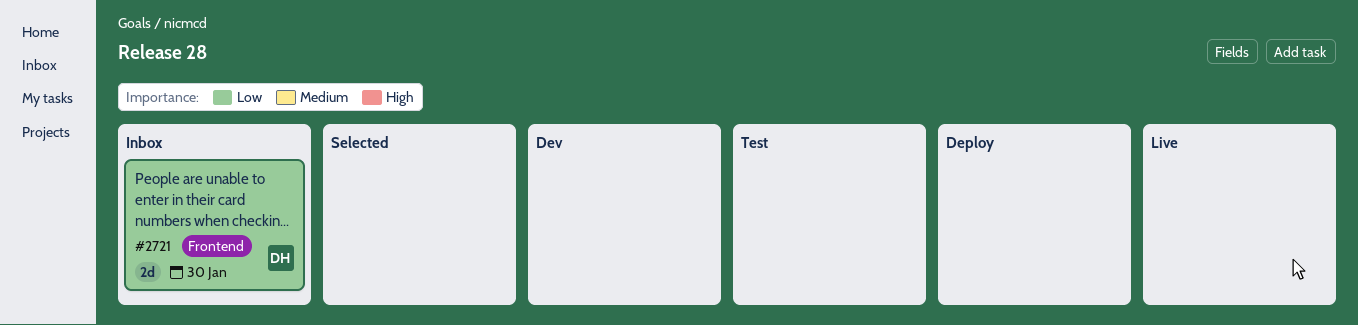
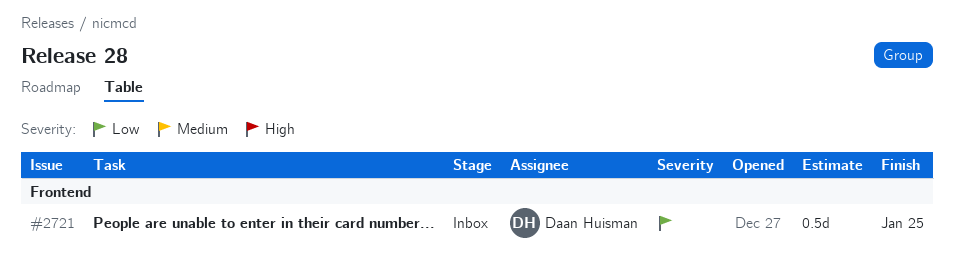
#2721, estimate: 2d -> 0.5d
#2721, due: Jan 30 -> Jan 25

